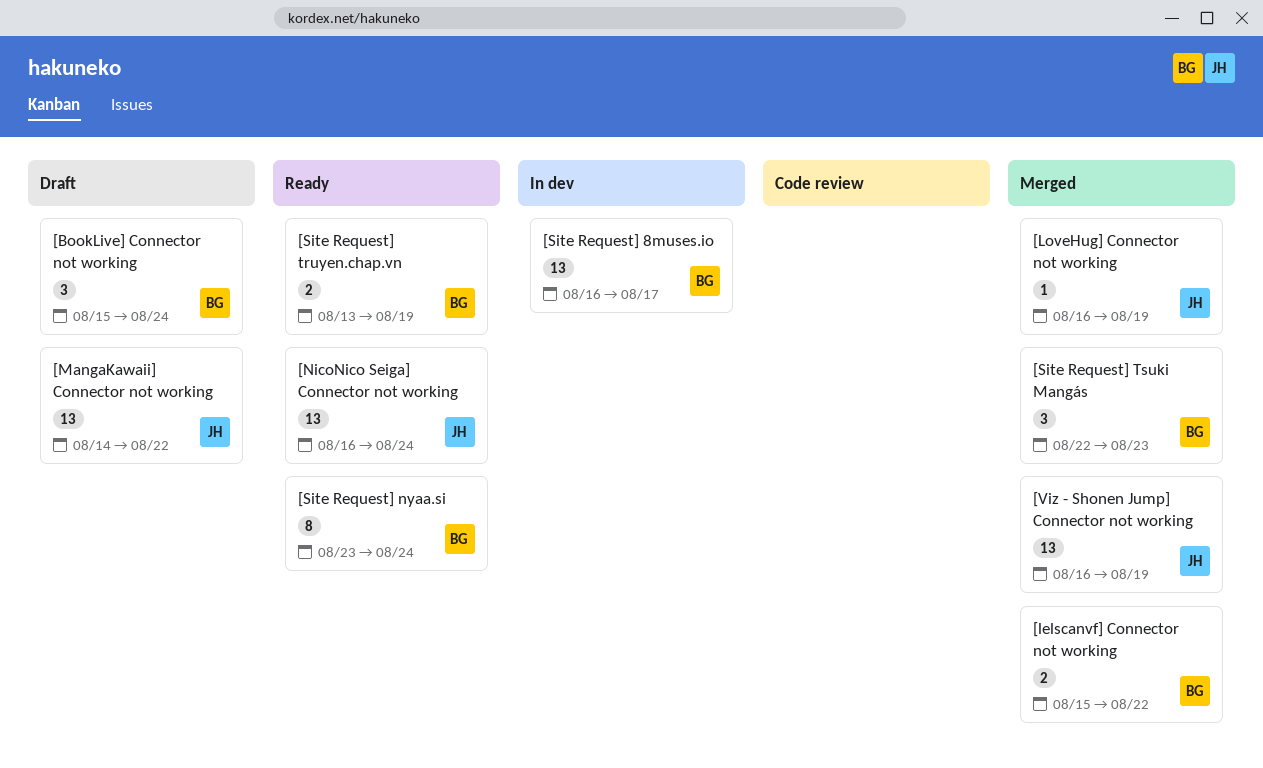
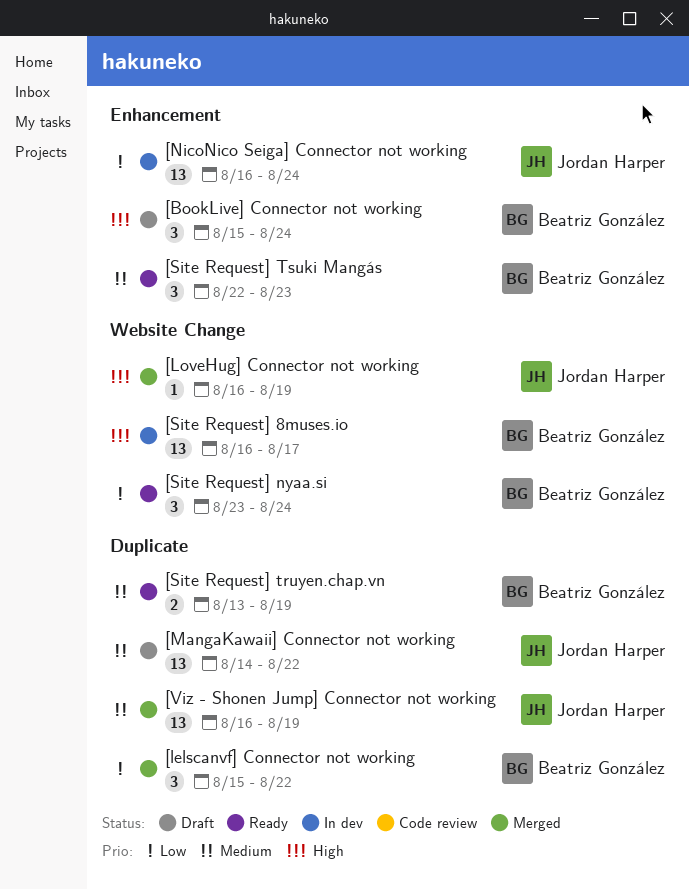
[lelscanvf] Connector not working, estimate: 2 -> 3
[NicoNico Seiga] Connector not working, status: Ready -> In dev
[Site Request] nyaa.si, estimate: 8 -> 3
[Site Request] Tsuki Mangás, status: Merged -> Ready

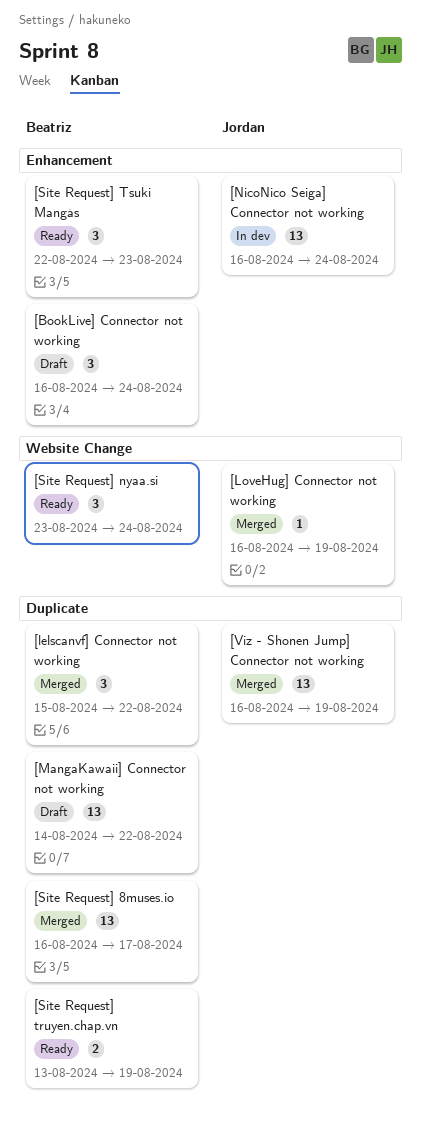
[BookLive] Connector not working, start: Aug 15 -> Aug 16
[MangaKawaii] Connector not working, owner: Jordan Harper -> Beatriz González
[Site Request] 8muses.io, status: In dev -> Merged
[Site Request] 8muses.io, label: Website Change -> Duplicate

